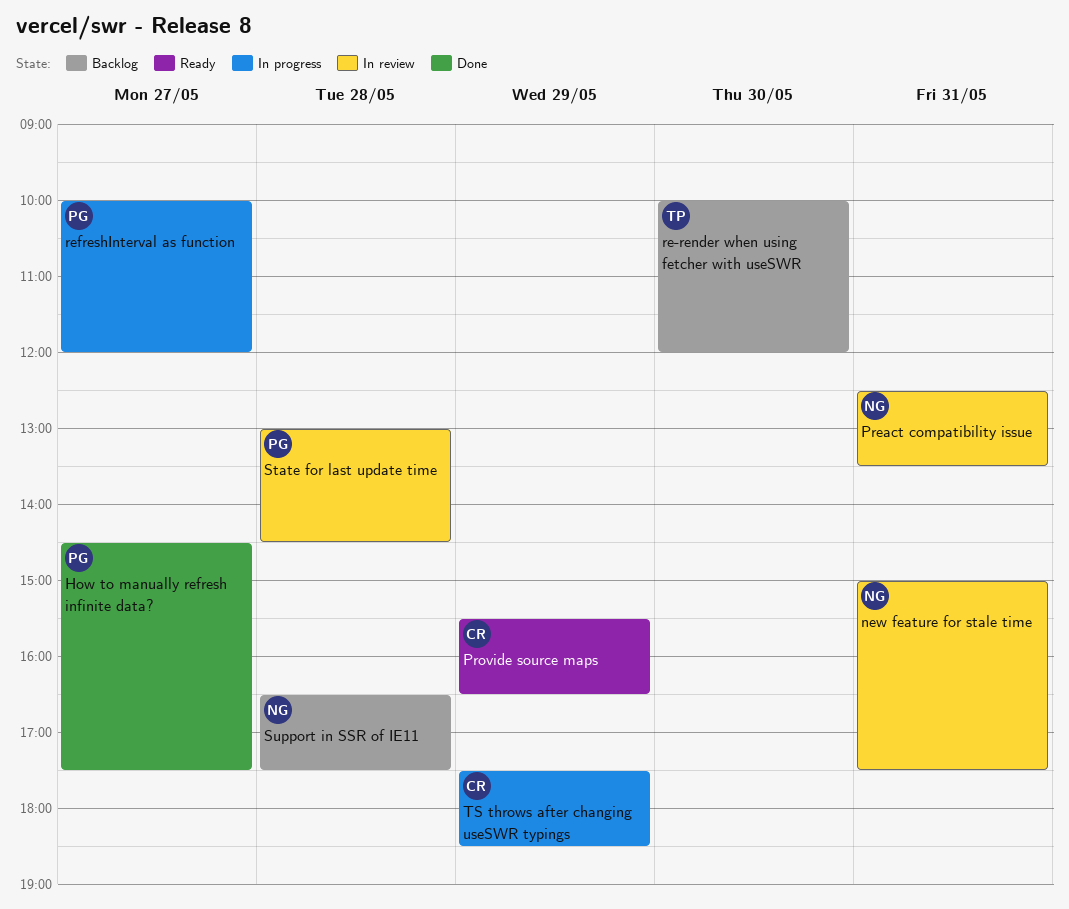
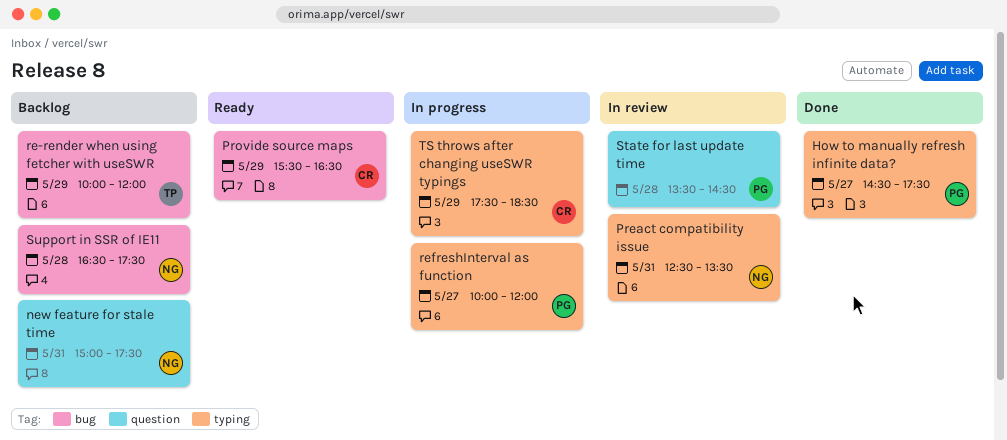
new feature for stale time, status: In review -> Backlog
re-render when using fetcher with useSWR, day: May 30 -> May 29
State for last update time, begins: 13:00 -> 13:30

